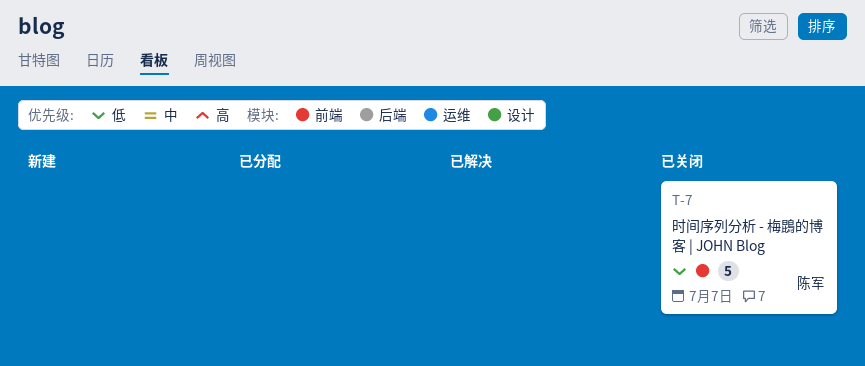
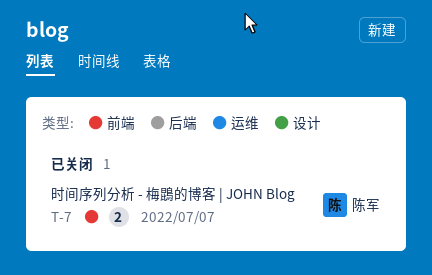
T-7, estimate: 5 -> 2

